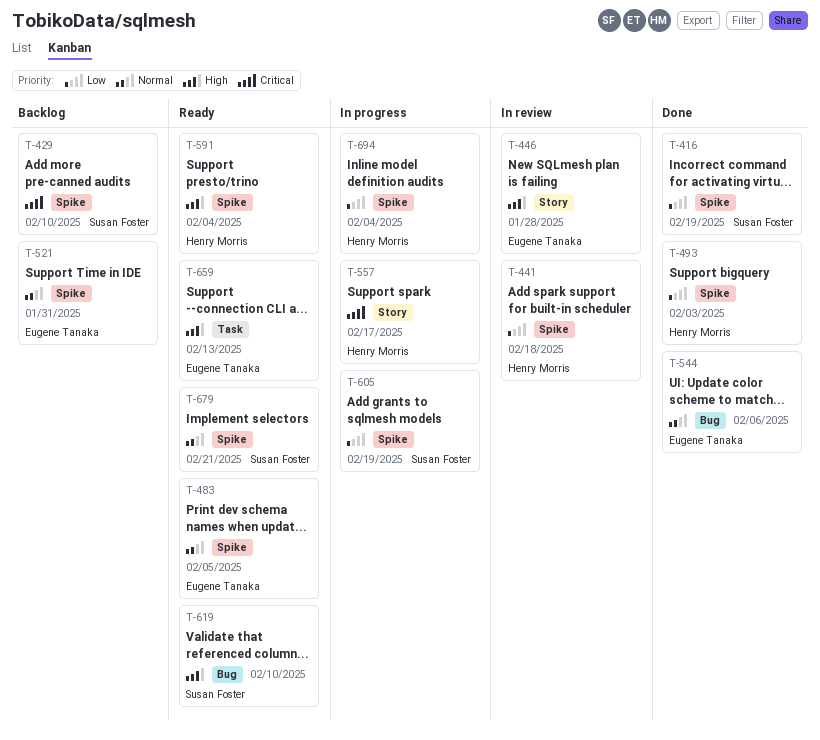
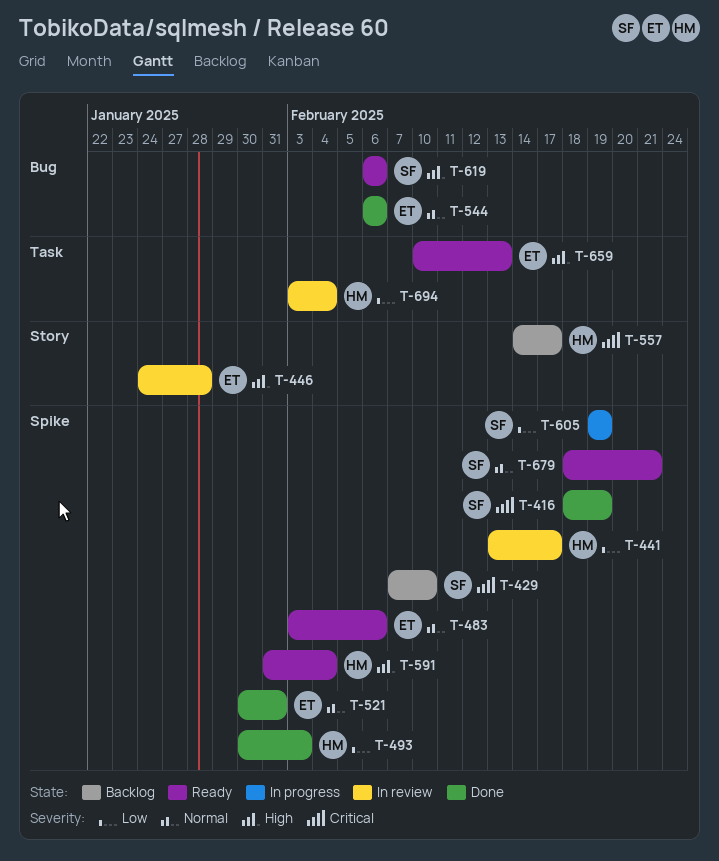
T-416, priority: Low -> Critical
T-441, due: Feb 18 -> Feb 17
T-483, due: Feb 5 -> Feb 6
T-521, status: Backlog -> Done
T-557, status: In progress -> Backlog
T-619, due: Feb 10 -> Feb 6
T-694, status: In progress -> In review
T-694, label: Spike -> Task

